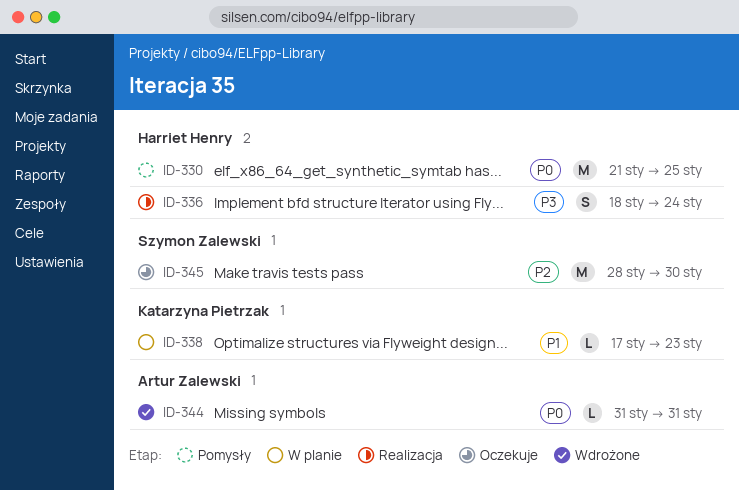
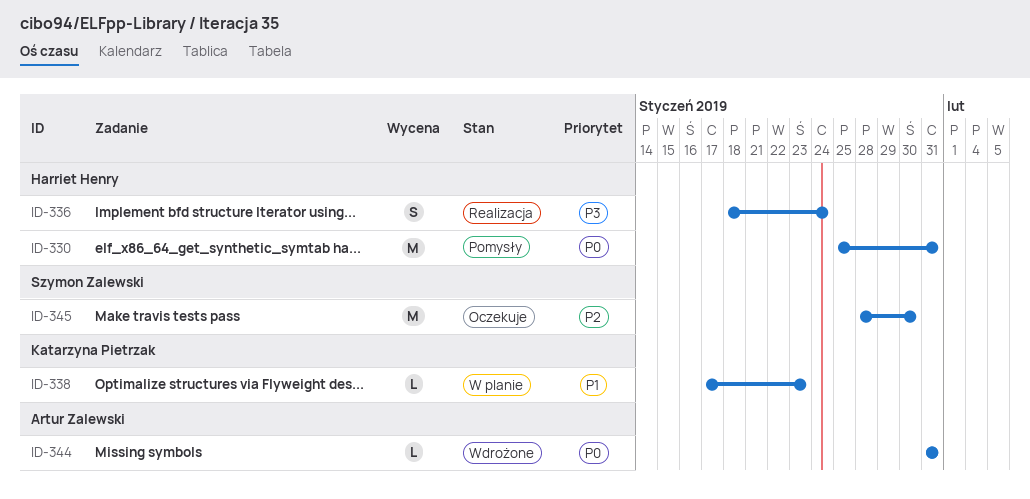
ID-330, start: Jan 21 -> Jan 25
ID-330, due: Jan 25 -> Jan 31

